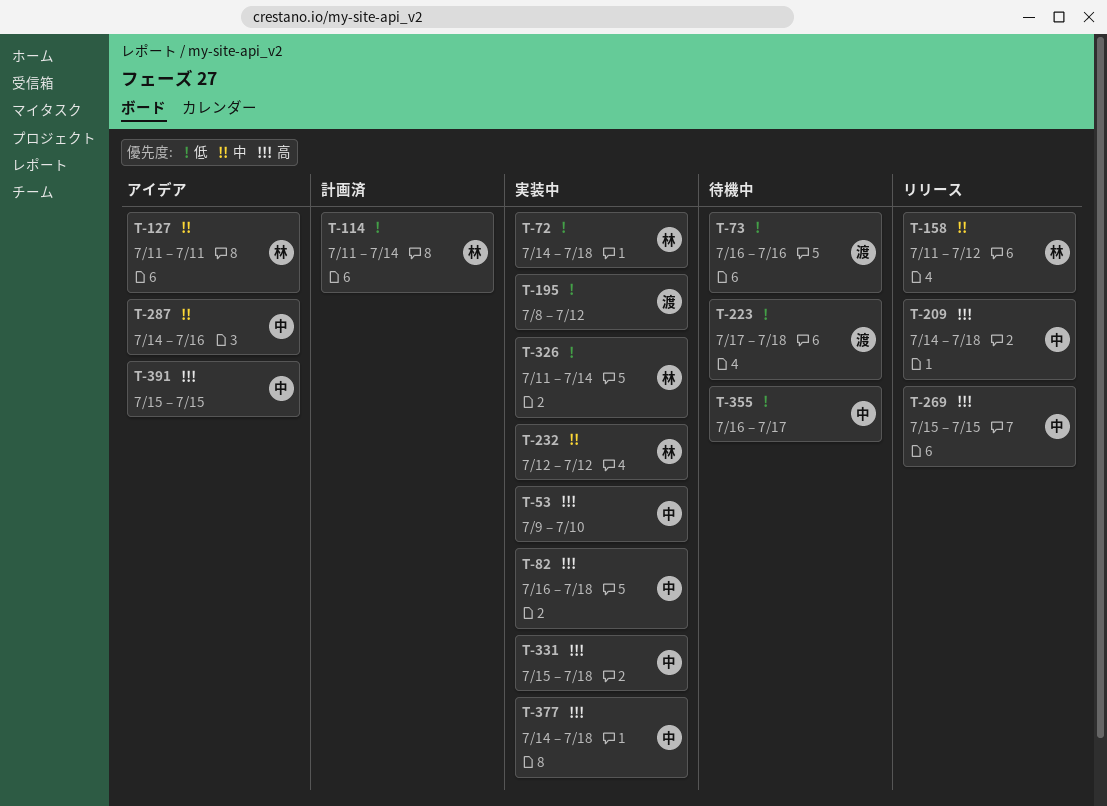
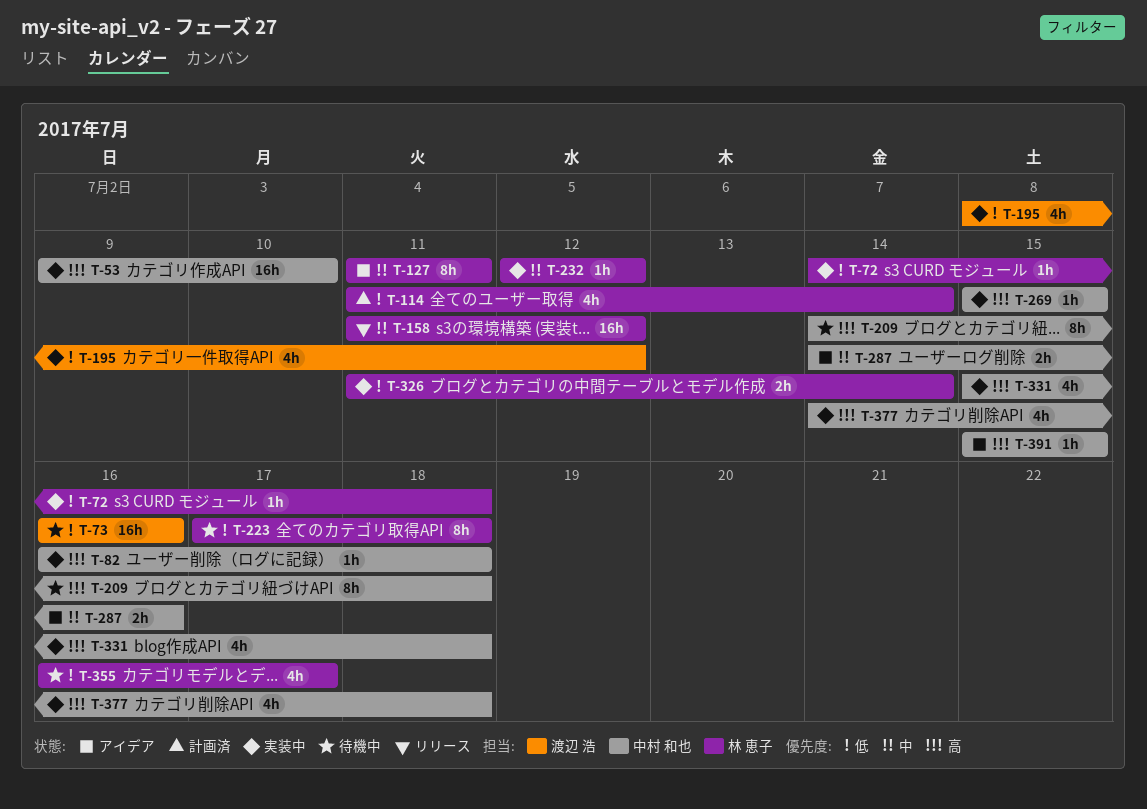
T-209, status: リリース -> 待機中
T-223, owner: 渡辺 浩 -> 林 恵子
T-269, status: リリース -> 実装中
T-355, owner: 中村 和也 -> 林 恵子

